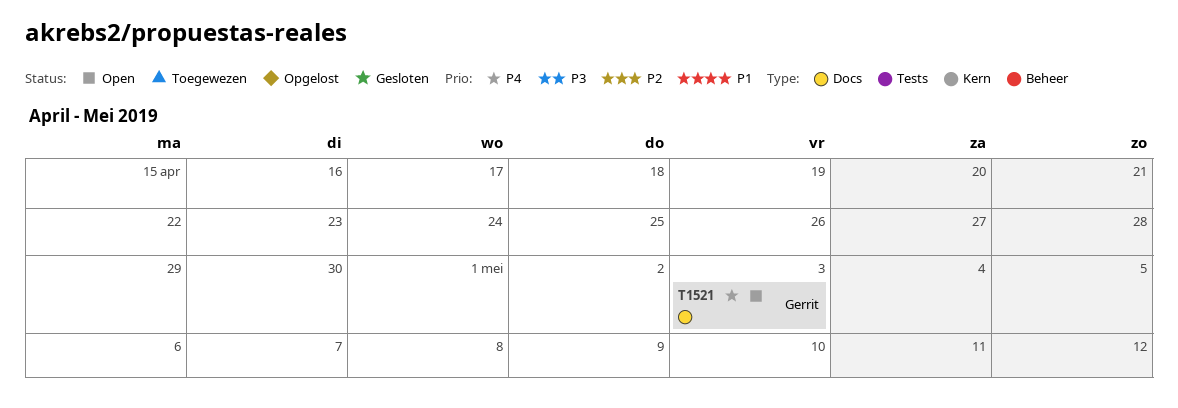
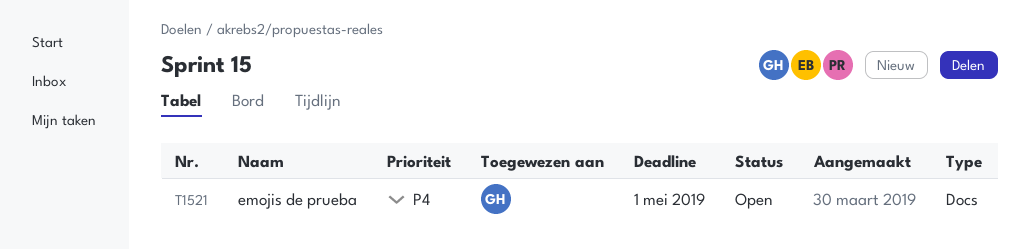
T1521, due: May 3 -> May 1

